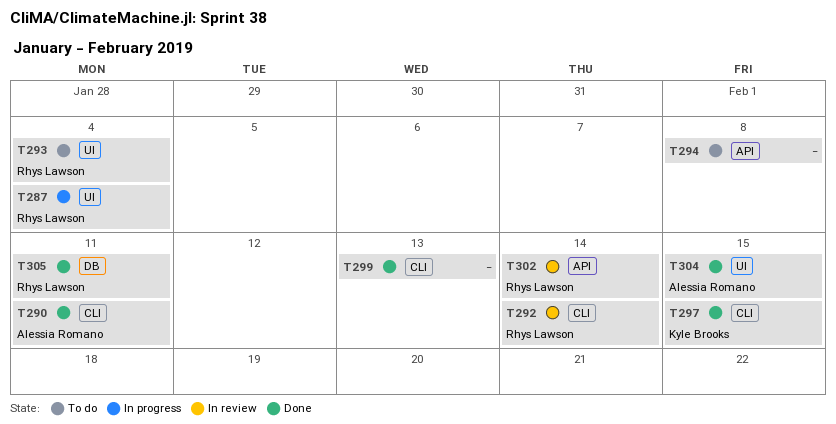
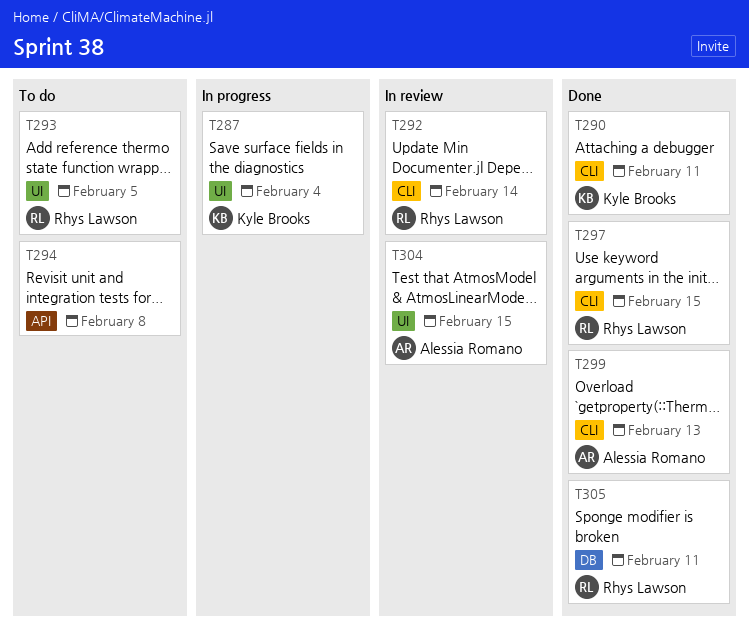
T287, owner: Rhys Lawson -> Kyle Brooks
T290, owner: Alessia Romano -> Kyle Brooks
T293, due: Feb 4 -> Feb 5
T297, owner: Kyle Brooks -> Rhys Lawson
T299, owner: none -> Alessia Romano
T302: present -> none
T304, status: Done -> In review

